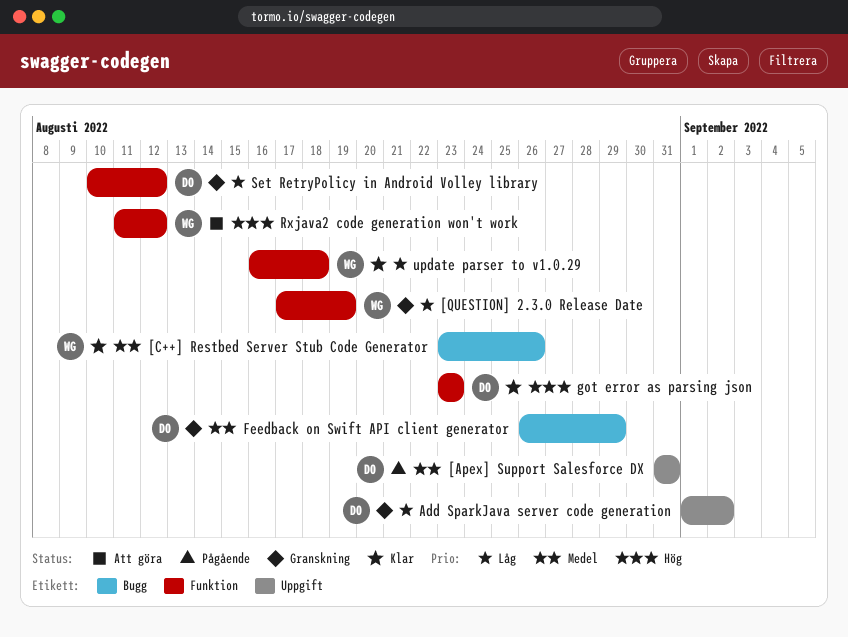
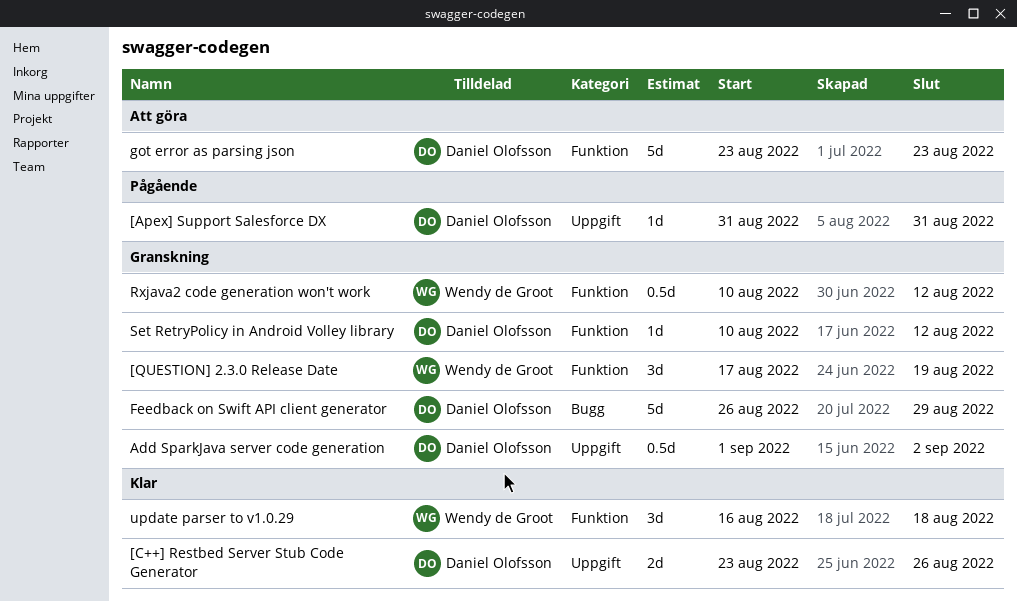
[C++] Restbed Server Stub Code Generator, owner: Wendy de Groot -> Daniel Olofsson
[C++] Restbed Server Stub Code Generator, label: Bugg -> Uppgift
got error as parsing json, status: Klar -> Att göra
Rxjava2 code generation won't work, status: Att göra -> Granskning
Rxjava2 code generation won't work, start: Aug 11 -> Aug 10

